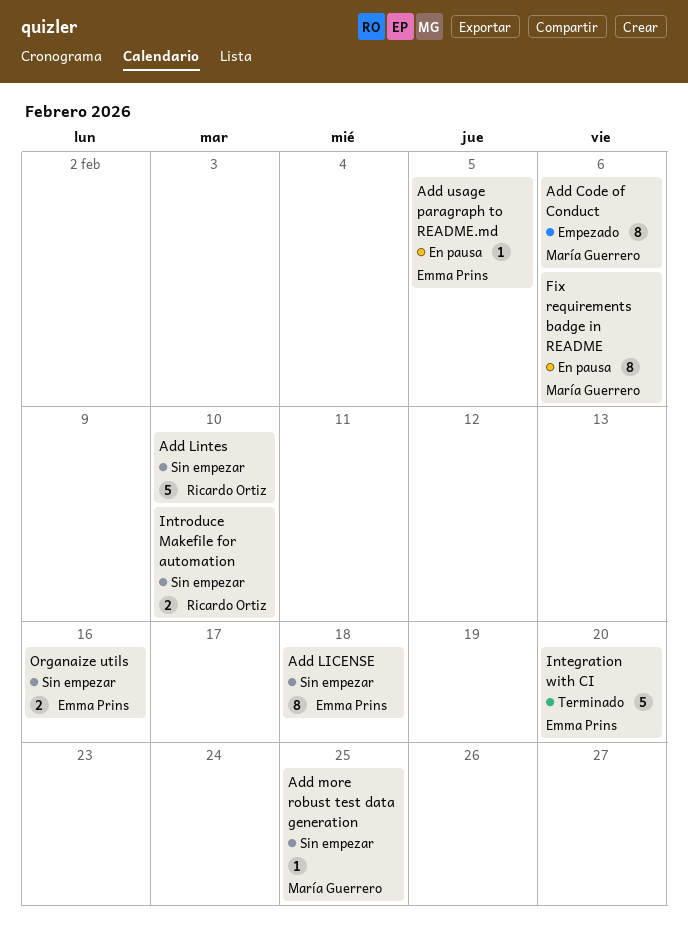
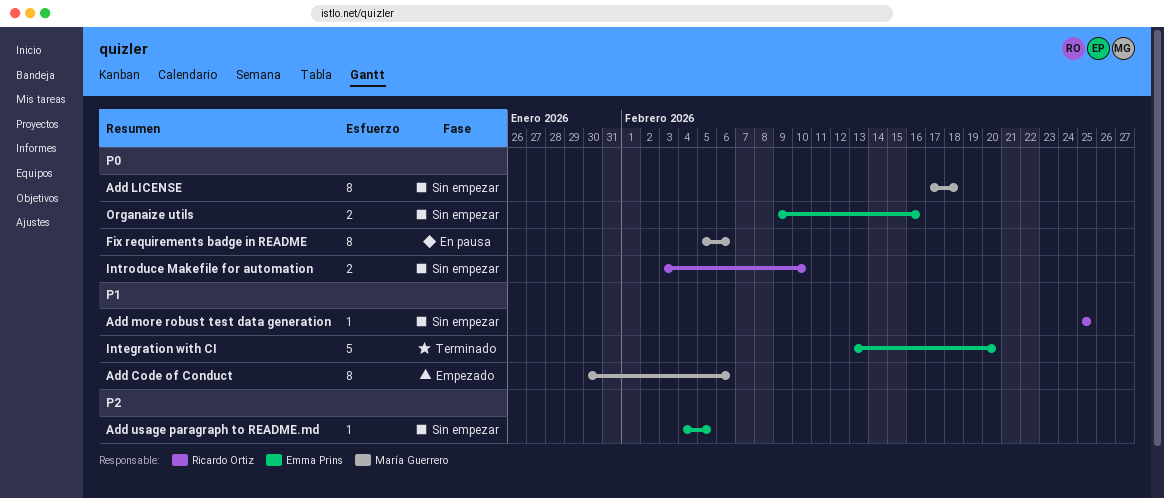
Add LICENSE, owner: Emma Prins -> María Guerrero
Add Lintes: present -> none
Add more robust test data generation, owner: María Guerrero -> Ricardo Ortiz
Add usage paragraph to README.md, status: En pausa -> Sin empezar

